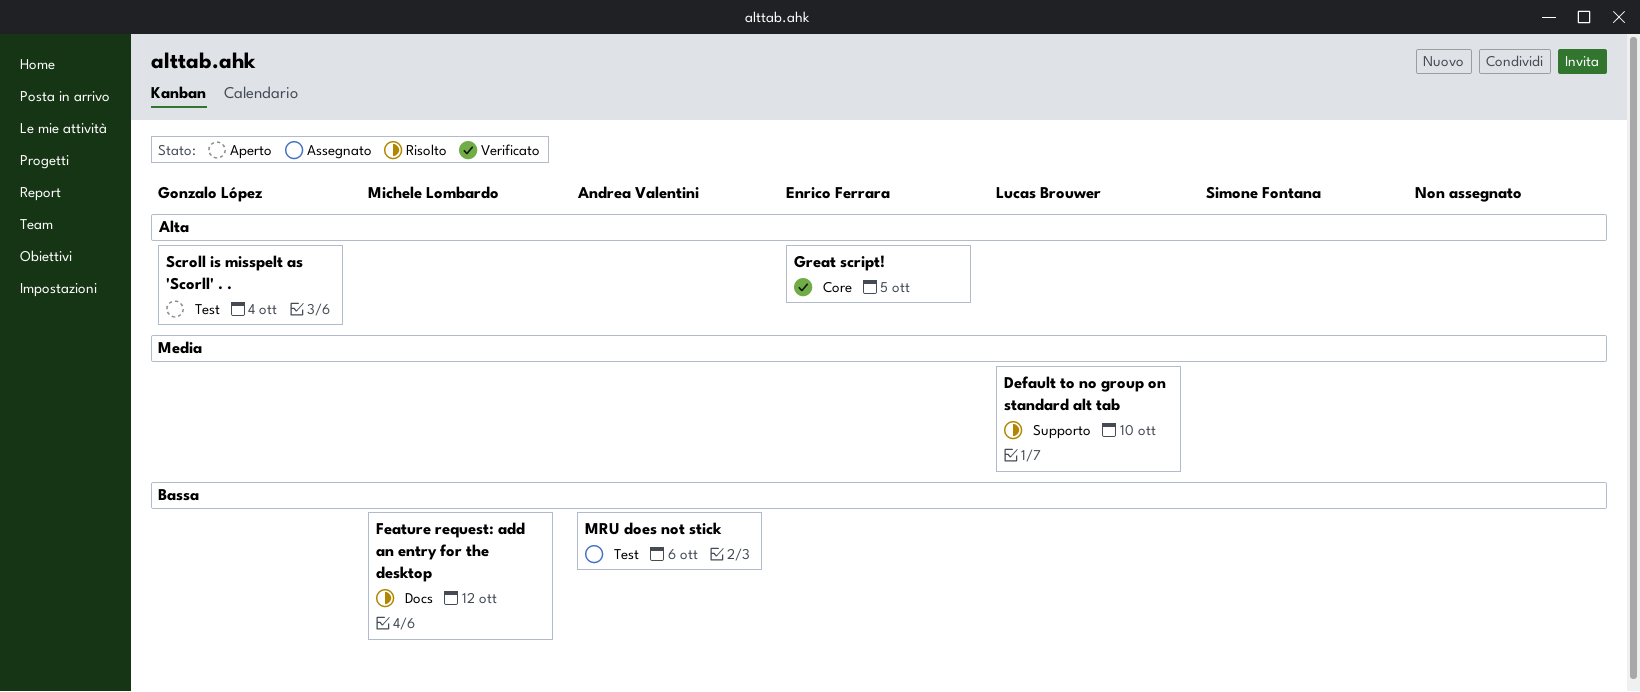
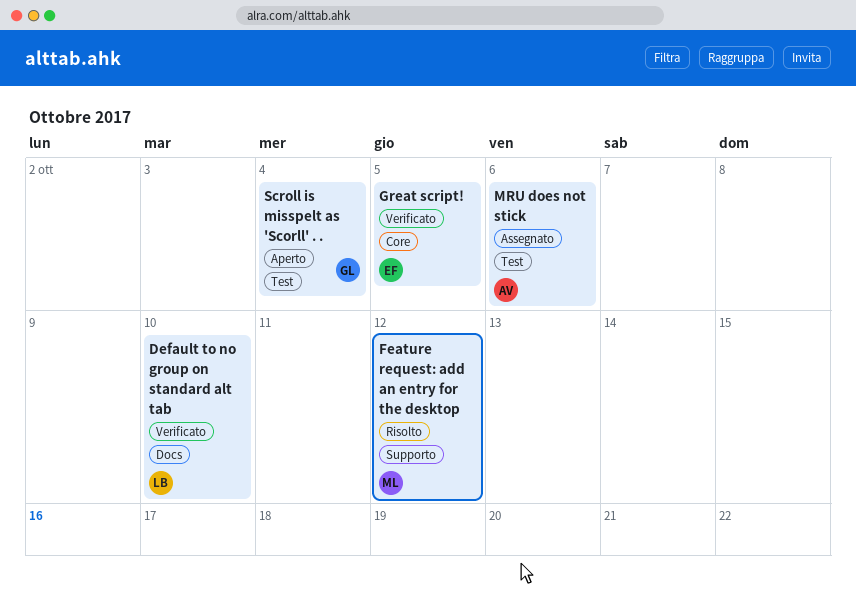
Default to no group on standard alt tab, status: Risolto -> Verificato
Default to no group on standard alt tab, label: Supporto -> Docs
Feature request: add an entry for the desktop, label: Docs -> Supporto

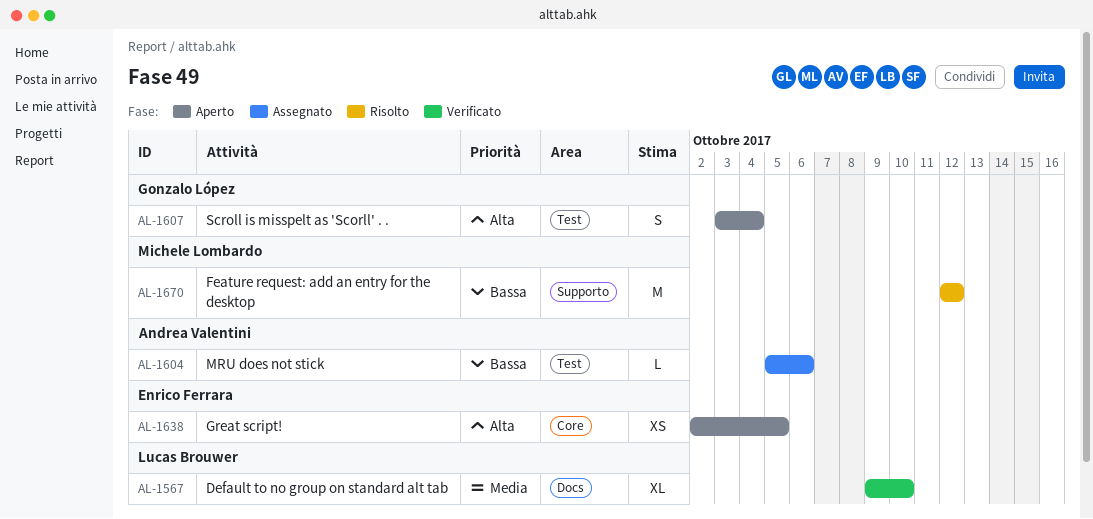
Great script!, status: Verificato -> Aperto

